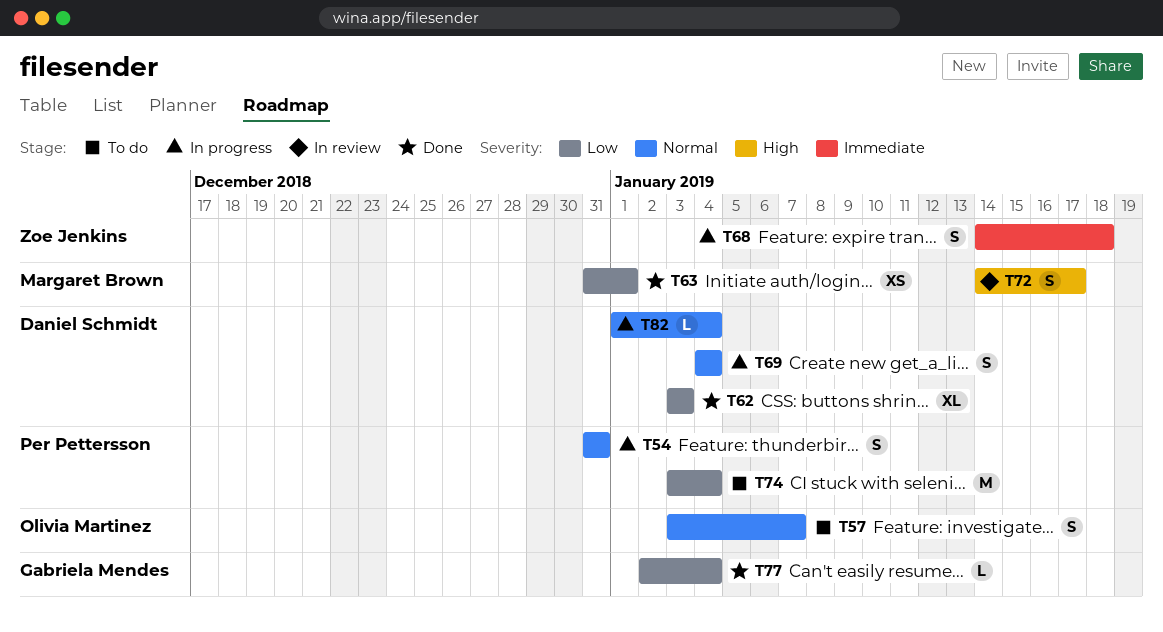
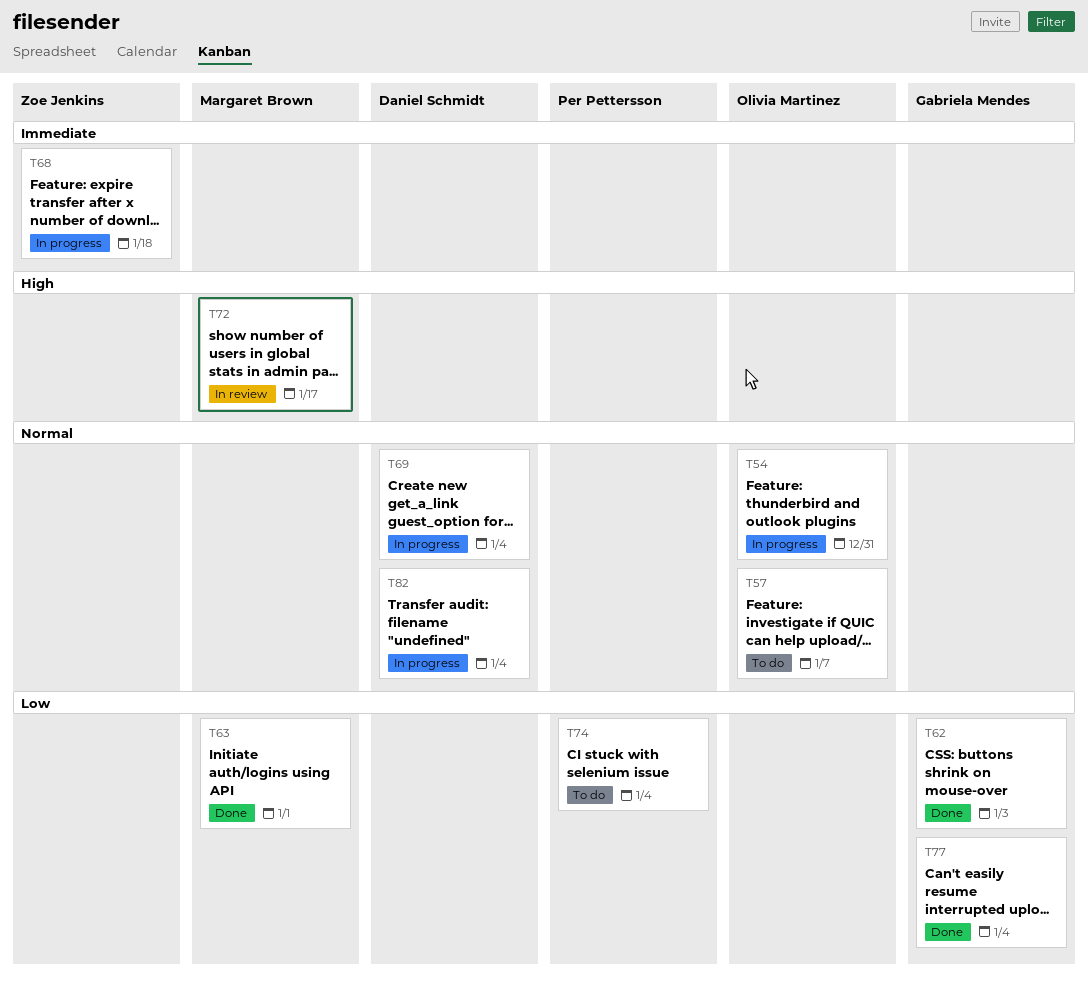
T54, owner: Per Pettersson -> Olivia Martinez
T62, owner: Daniel Schmidt -> Gabriela Mendes

